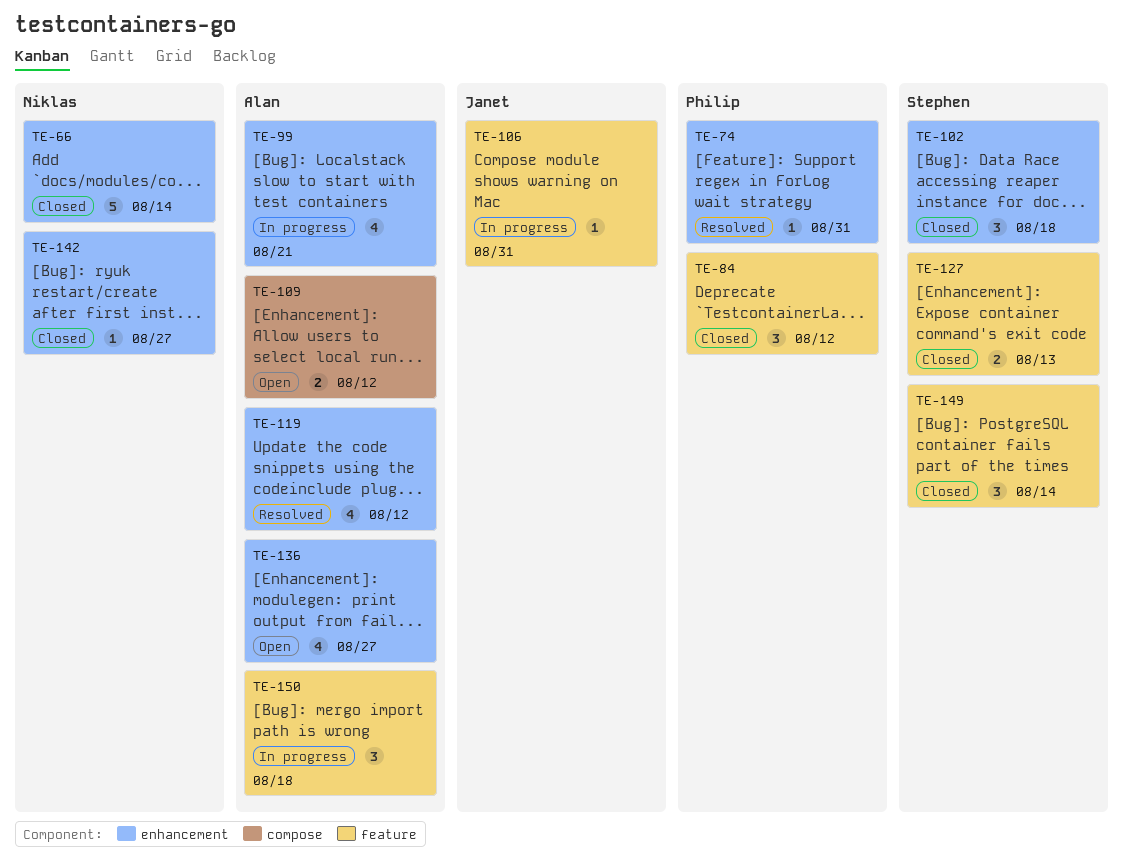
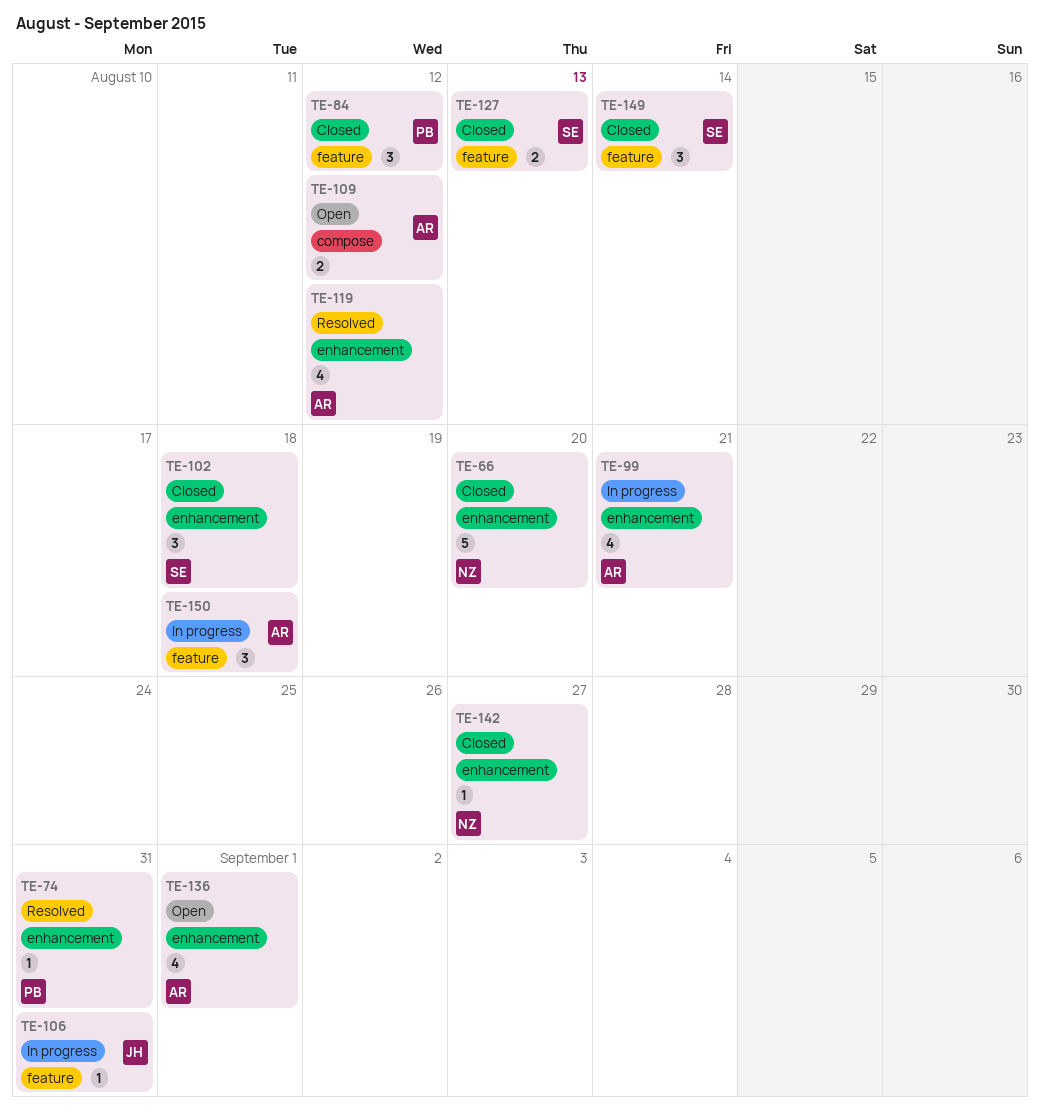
TE-66, due: Aug 14 -> Aug 20
TE-136, due: Aug 27 -> Sep 1

